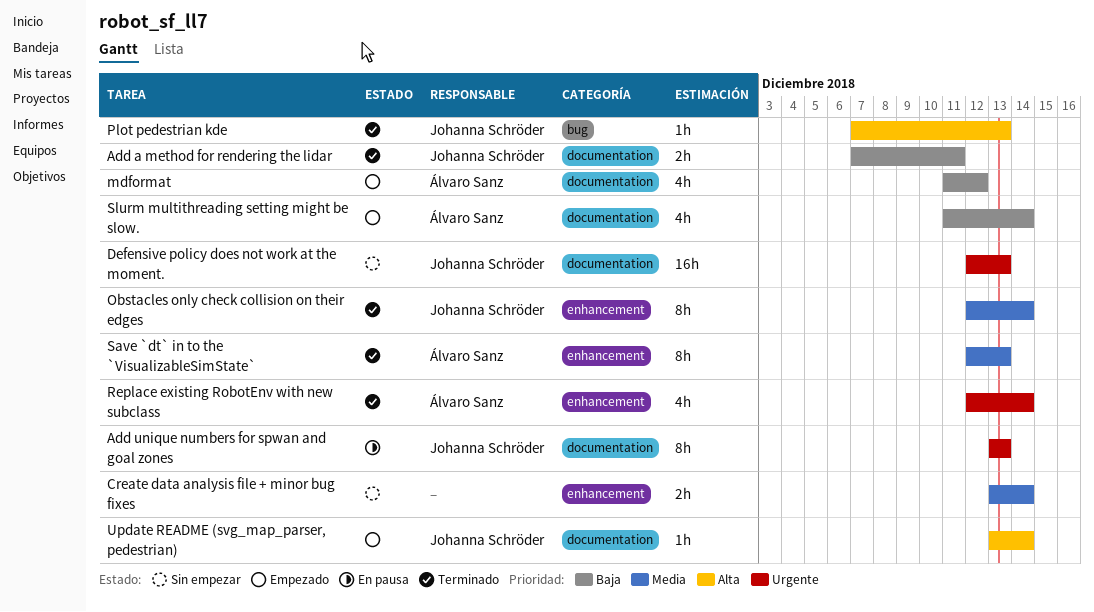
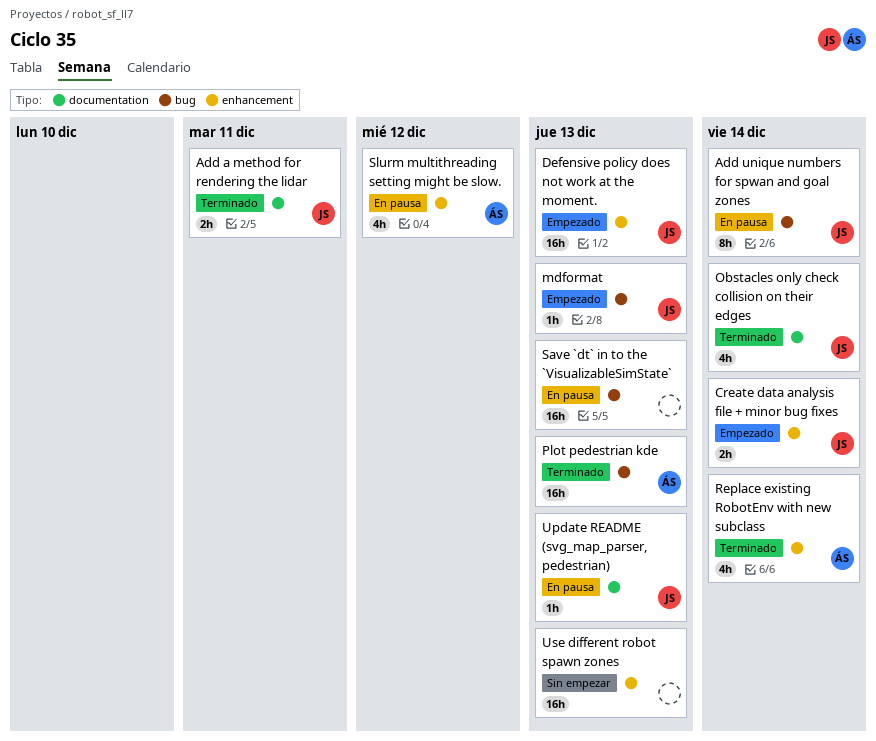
Add unique numbers for spwan and goal zones, label: documentation -> bug
Add unique numbers for spwan and goal zones, due: Dec 13 -> Dec 14
Create data analysis file + minor bug fixes, status: Sin empezar -> Empezado
Create data analysis file + minor bug fixes, owner: none -> Johanna Schröder
Defensive policy does not work at the moment., status: Sin empezar -> Empezado
Defensive policy does not work at the moment., label: documentation -> enhancement
mdformat, owner: Álvaro Sanz -> Johanna Schröder
mdformat, label: documentation -> bug
mdformat, estimate: 4h -> 1h
mdformat, due: Dec 12 -> Dec 13
Obstacles only check collision on their edges, label: enhancement -> documentation
Obstacles only check collision on their edges, estimate: 8h -> 4h
Plot pedestrian kde, owner: Johanna Schröder -> Álvaro Sanz
Plot pedestrian kde, estimate: 1h -> 16h
Save `dt` in to the `VisualizableSimState`, status: Terminado -> En pausa
Save `dt` in to the `VisualizableSimState`, owner: Álvaro Sanz -> none
Save `dt` in to the `VisualizableSimState`, label: enhancement -> bug
Save `dt` in to the `VisualizableSimState`, estimate: 8h -> 16h
Slurm multithreading setting might be slow., status: Empezado -> En pausa
Slurm multithreading setting might be slow., label: documentation -> enhancement
Slurm multithreading setting might be slow., due: Dec 14 -> Dec 12
Update README (svg_map_parser, pedestrian), status: Empezado -> En pausa
Update README (svg_map_parser, pedestrian), due: Dec 14 -> Dec 13
Use different robot spawn zones: none -> present

